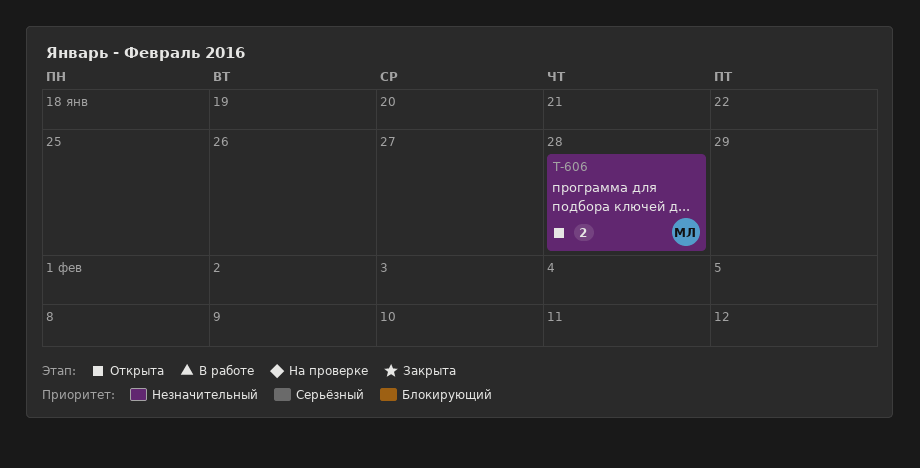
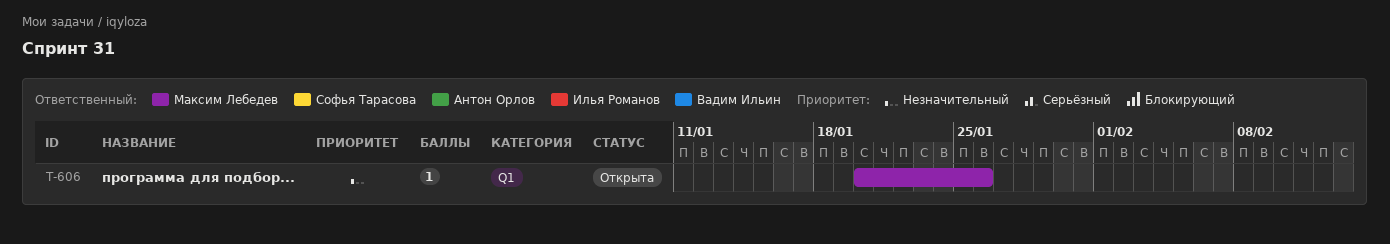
T-606, estimate: 2 -> 1
T-606, due: Jan 28 -> Jan 26

